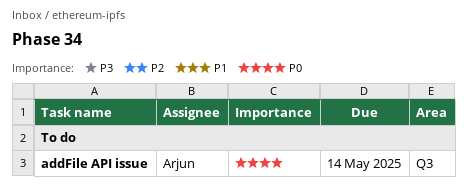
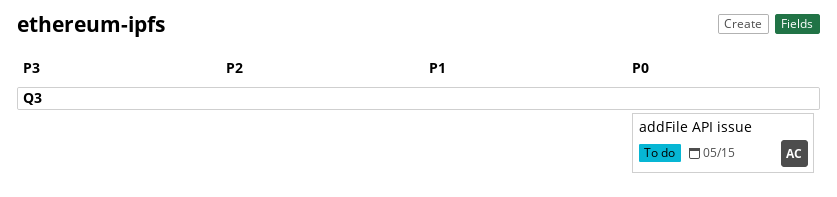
addFile API issue, due: May 14 -> May 15

